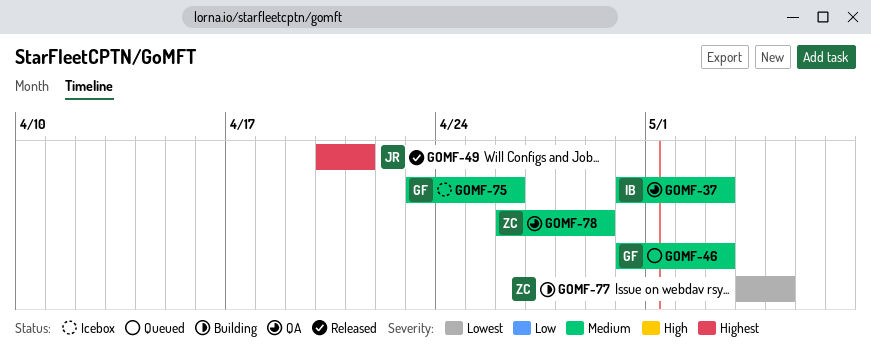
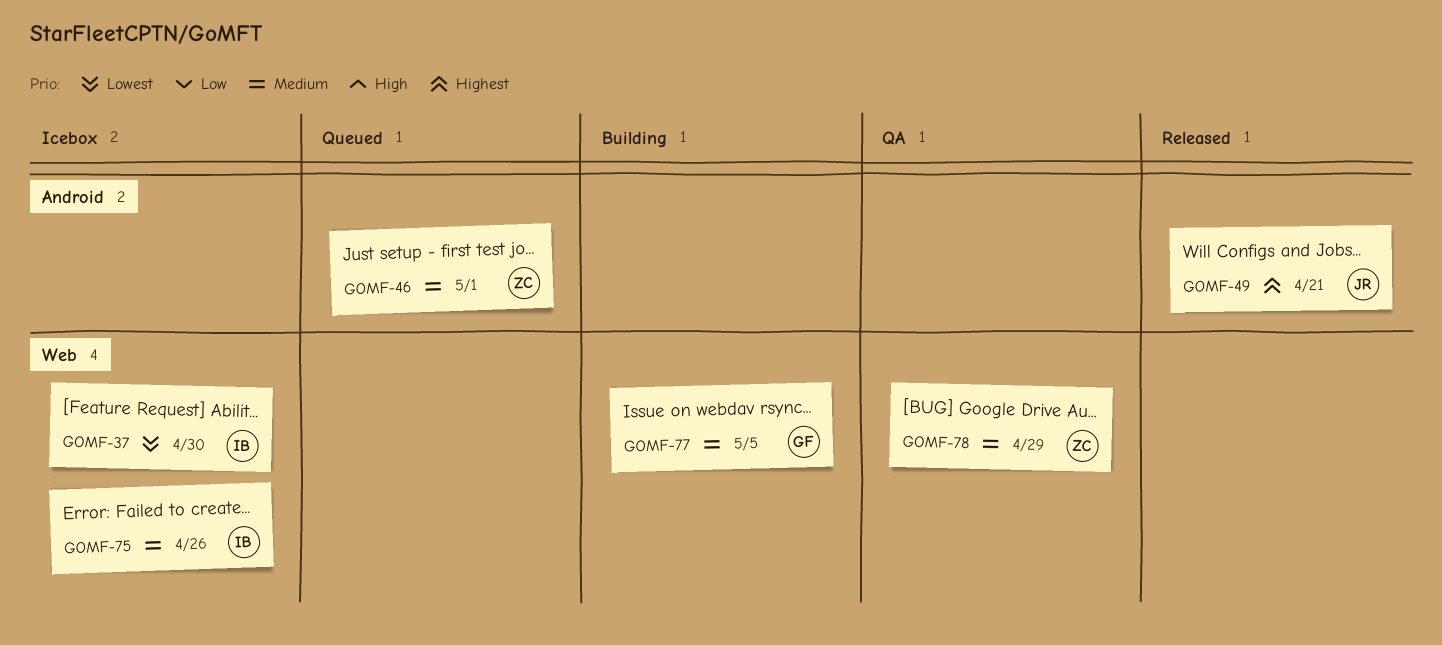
GOMF-37, status: QA -> Icebox
GOMF-37, priority: Medium -> Lowest
GOMF-37, due: May 3 -> Apr 30
GOMF-46, owner: GF -> ZC
GOMF-46, due: May 3 -> May 1
GOMF-75, owner: GF -> IB
GOMF-77, owner: ZC -> GF
GOMF-77, priority: Lowest -> Medium

